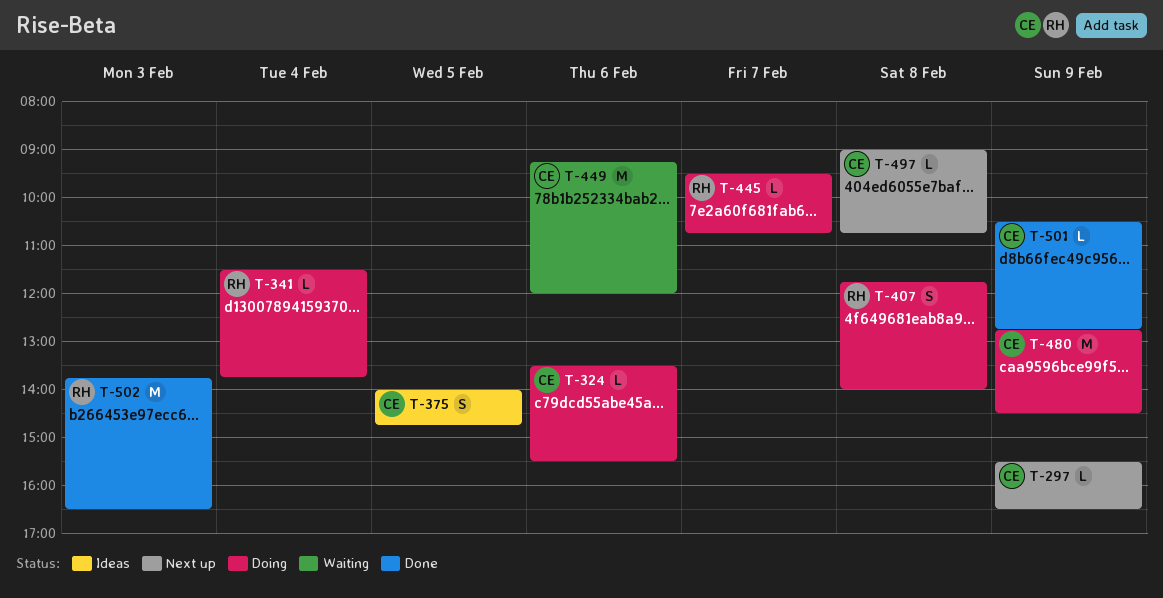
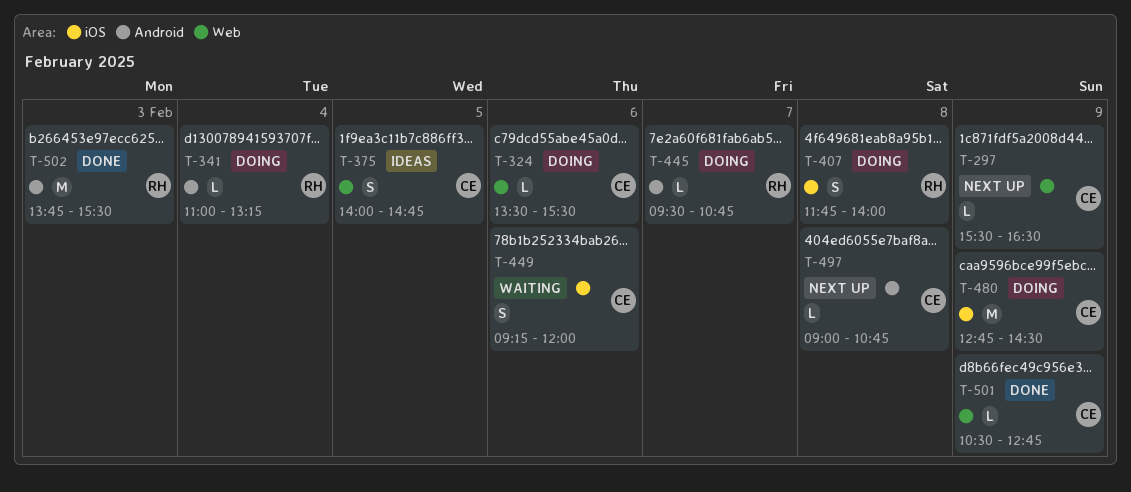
T-341, begins: 11:30 -> 11:00
T-341, ends: 13:45 -> 13:15
T-449, estimate: M -> S
T-502, ends: 16:30 -> 15:30

